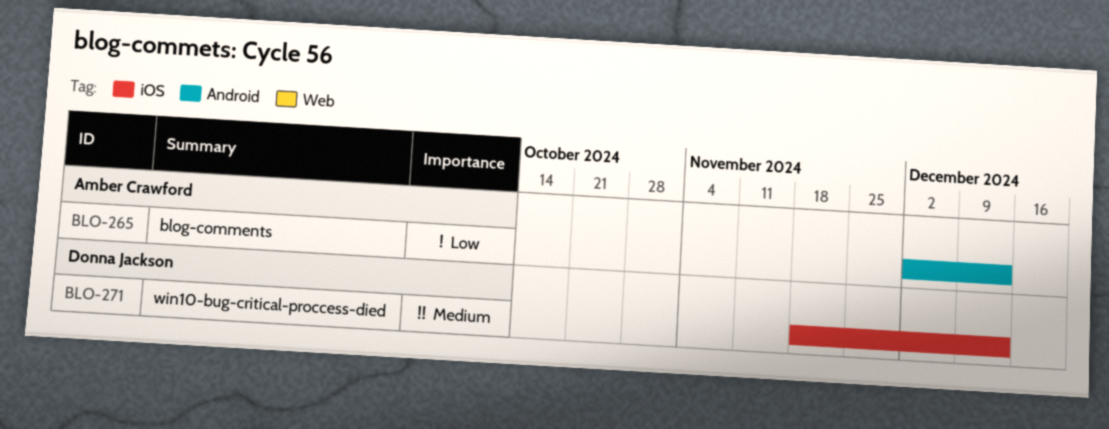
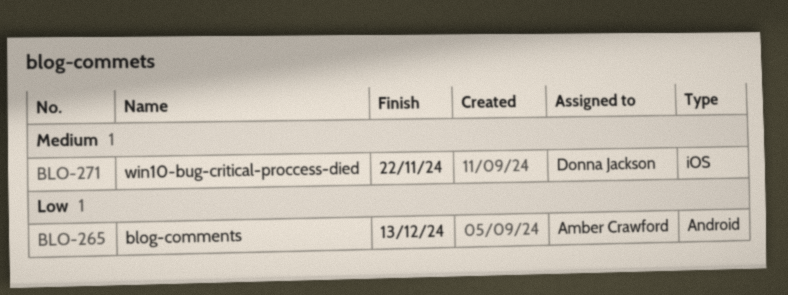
BLO-271, due: Dec 13 -> Nov 22

